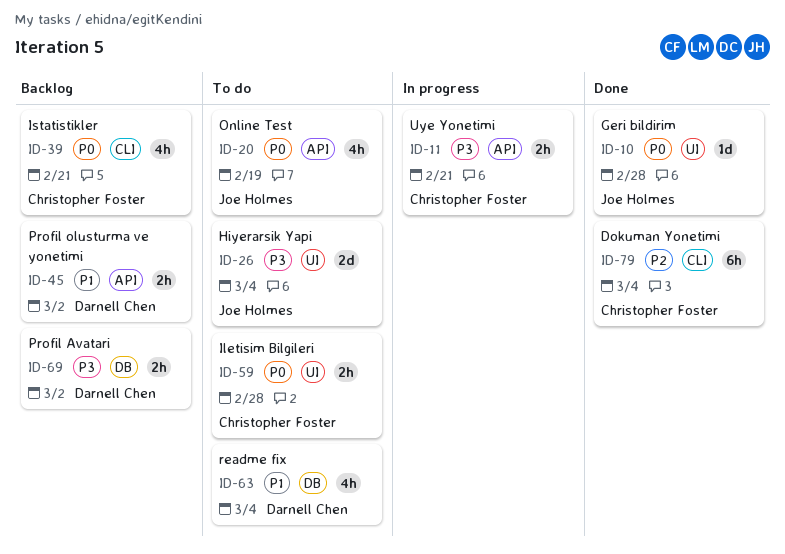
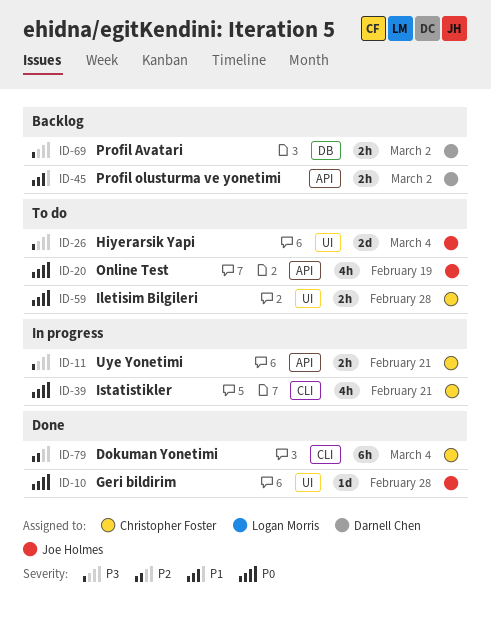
ID-39, status: Backlog -> In progress
ID-63: present -> none

